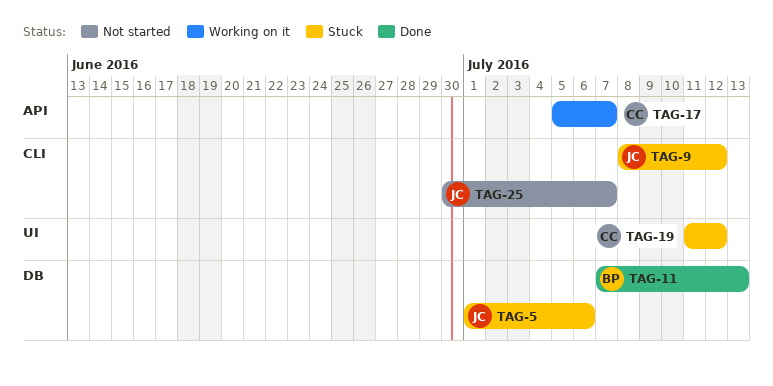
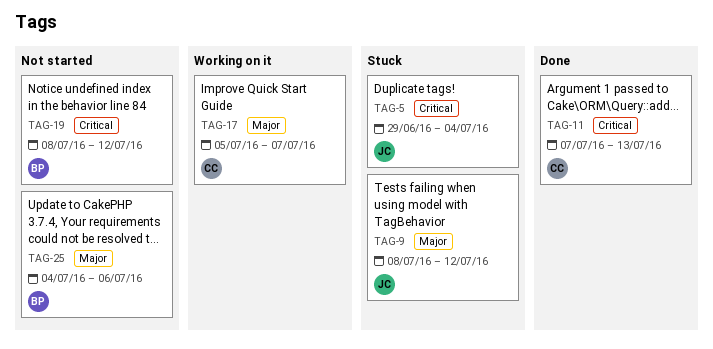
TAG-5, start: Jul 1 -> Jun 29
TAG-5, due: Jul 6 -> Jul 4
TAG-11, owner: BP -> CC
TAG-19, status: Stuck -> Not started
TAG-19, owner: CC -> BP
TAG-19, start: Jul 11 -> Jul 8
TAG-25, owner: JC -> BP
TAG-25, start: Jun 30 -> Jul 4
TAG-25, due: Jul 7 -> Jul 6

